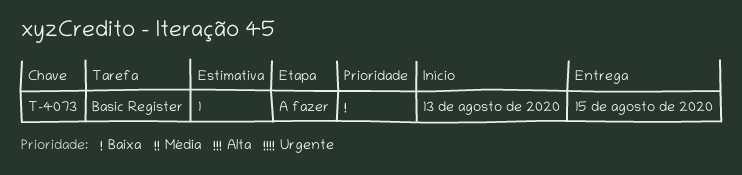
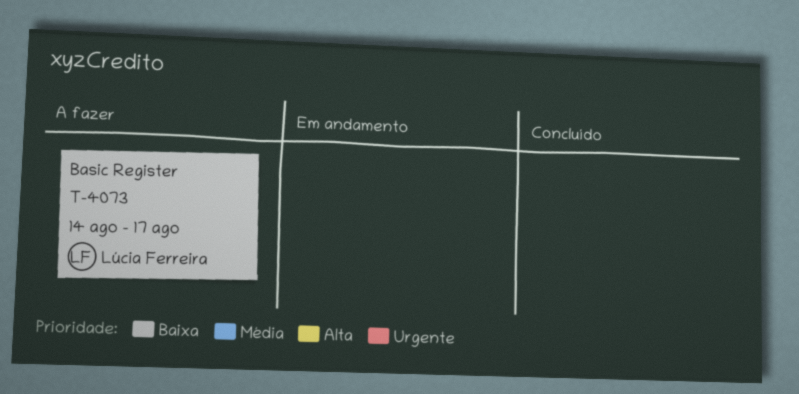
T-4073, start: Aug 13 -> Aug 14
T-4073, due: Aug 15 -> Aug 17

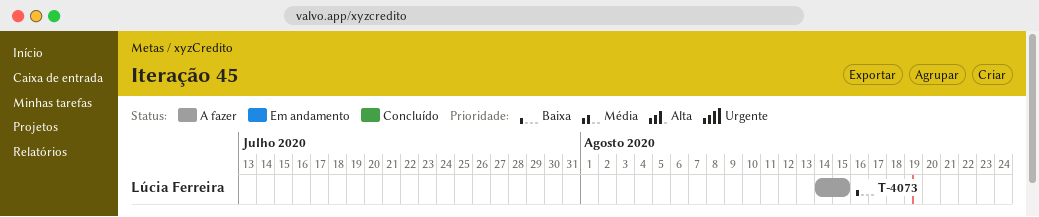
T-4073, due: Aug 17 -> Aug 15

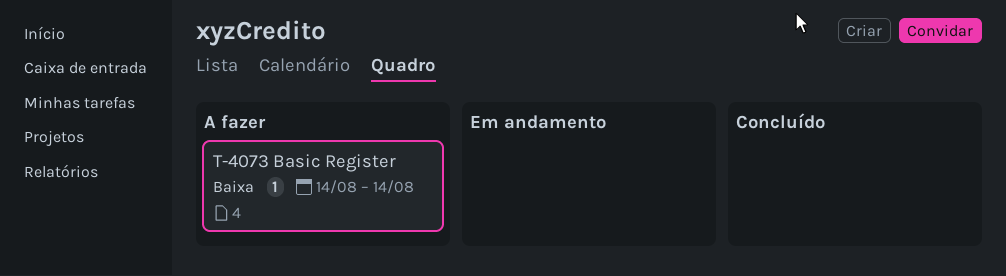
T-4073, due: Aug 15 -> Aug 14

